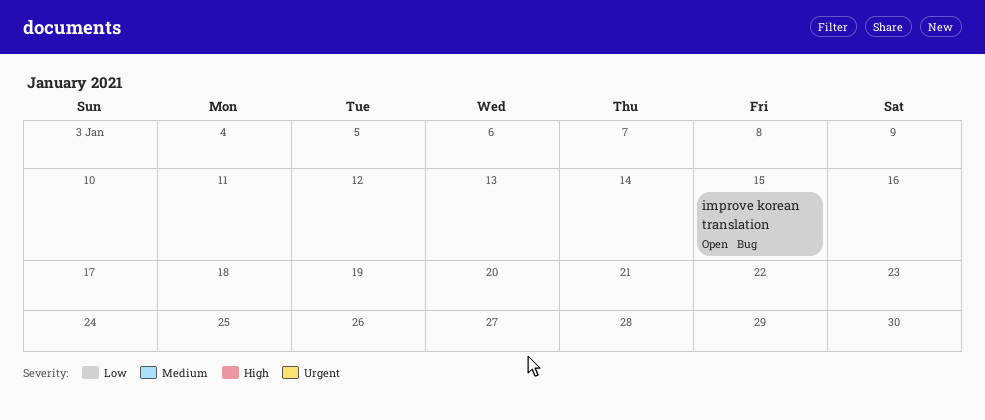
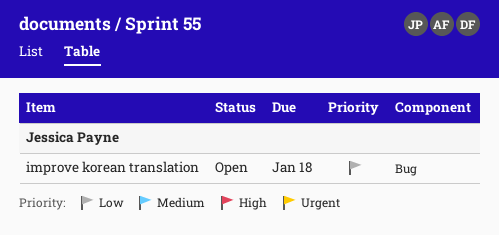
improve korean translation, due: Jan 15 -> Jan 18

